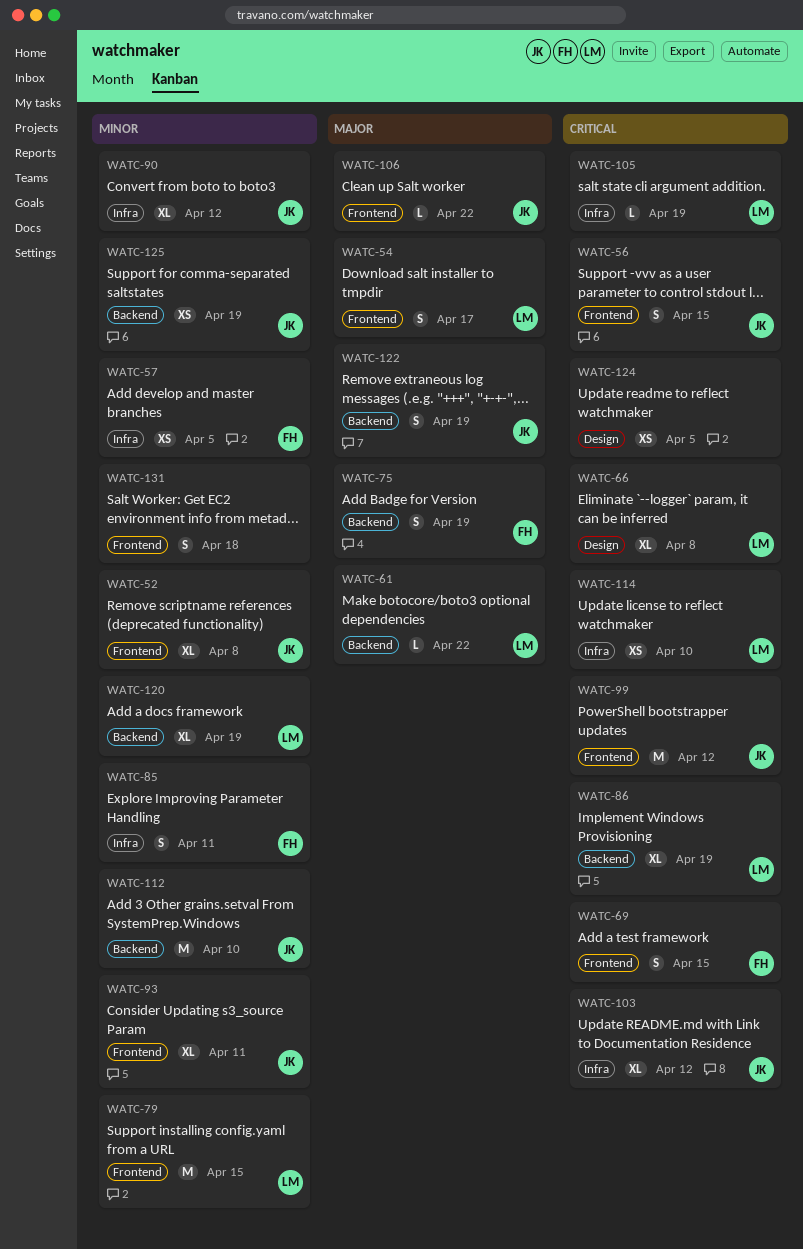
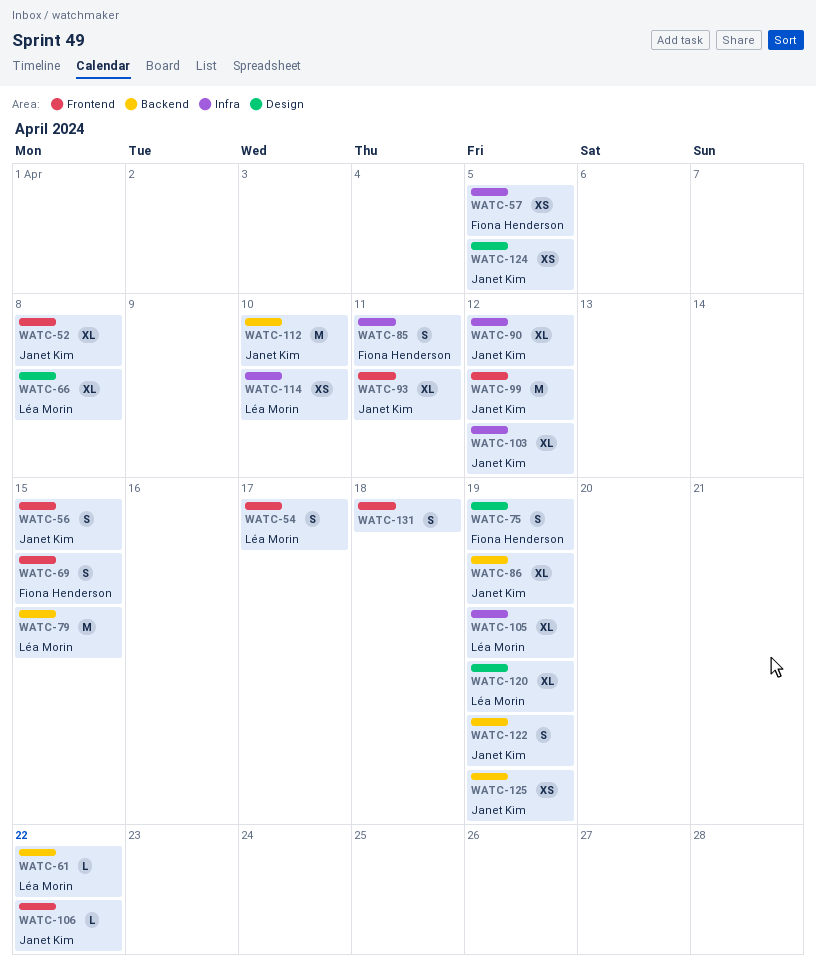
WATC-75, label: Backend -> Design
WATC-79, label: Frontend -> Backend
WATC-86, owner: Léa Morin -> Janet Kim
WATC-105, estimate: L -> XL
WATC-120, label: Backend -> Design
WATC-124, owner: none -> Janet Kim

